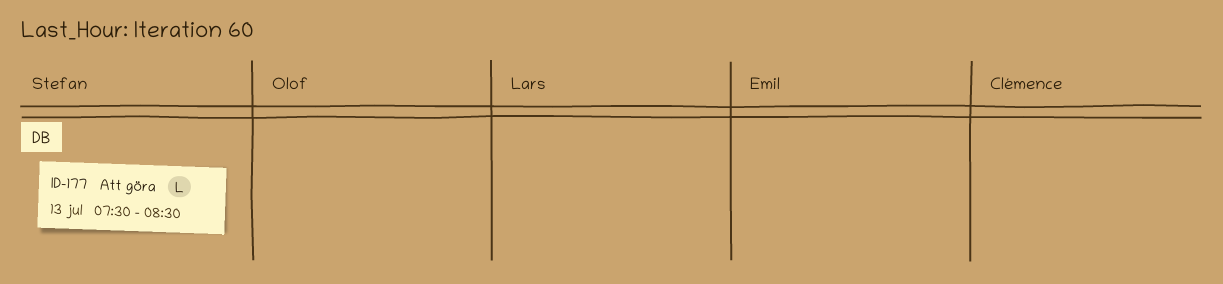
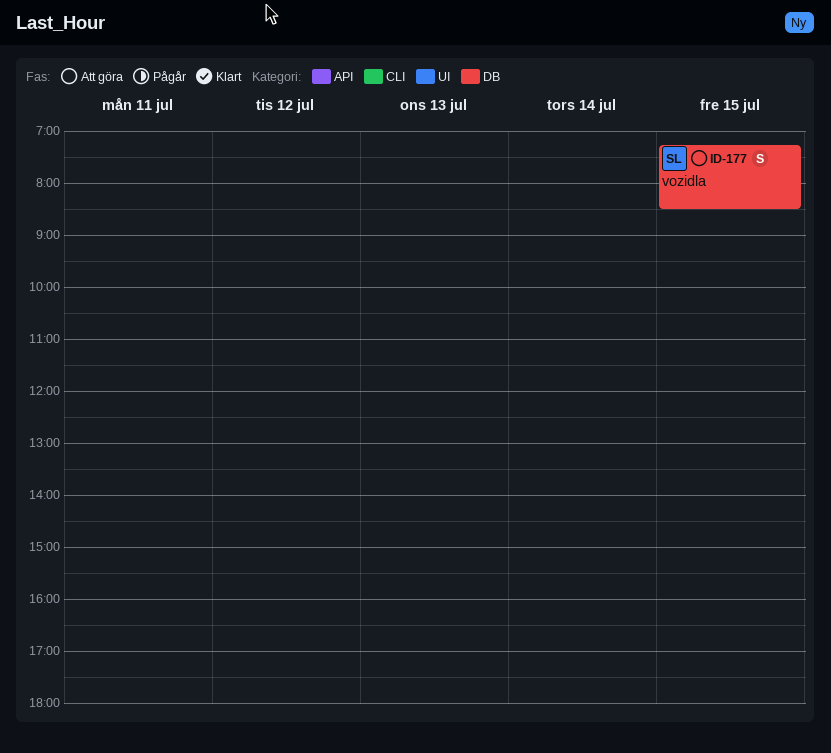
ID-177, estimate: L -> S
ID-177, day: Jul 13 -> Jul 15
ID-177, begins: 07:30 -> 07:15

